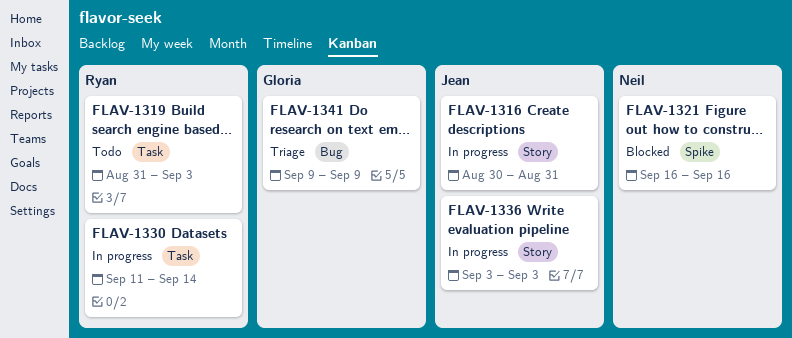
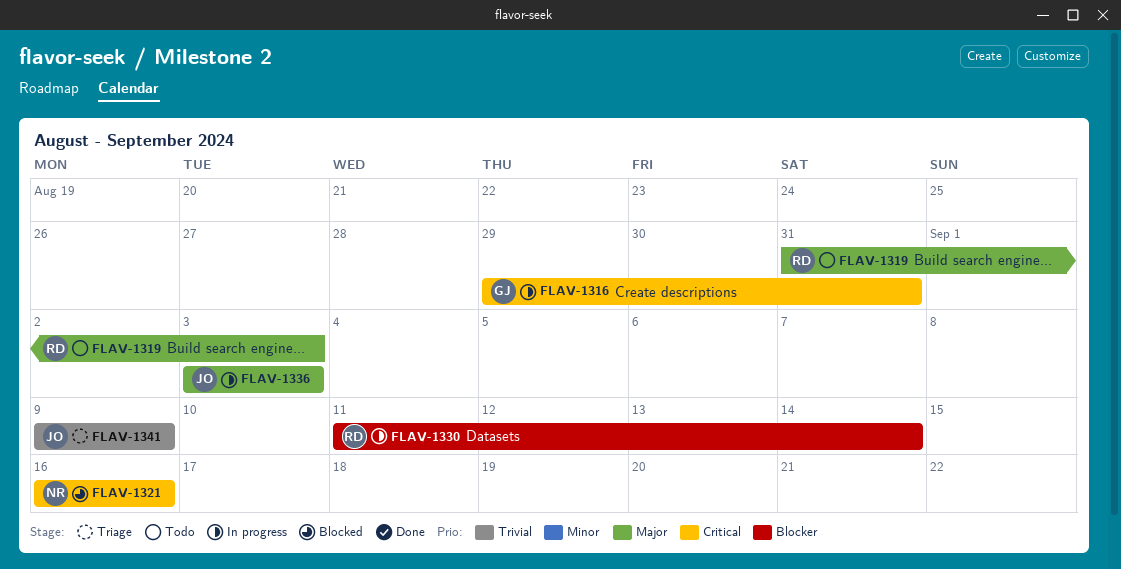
FLAV-1316, owner: Jean -> Gloria
FLAV-1316, start: Aug 30 -> Aug 29
FLAV-1341, owner: Gloria -> Jean

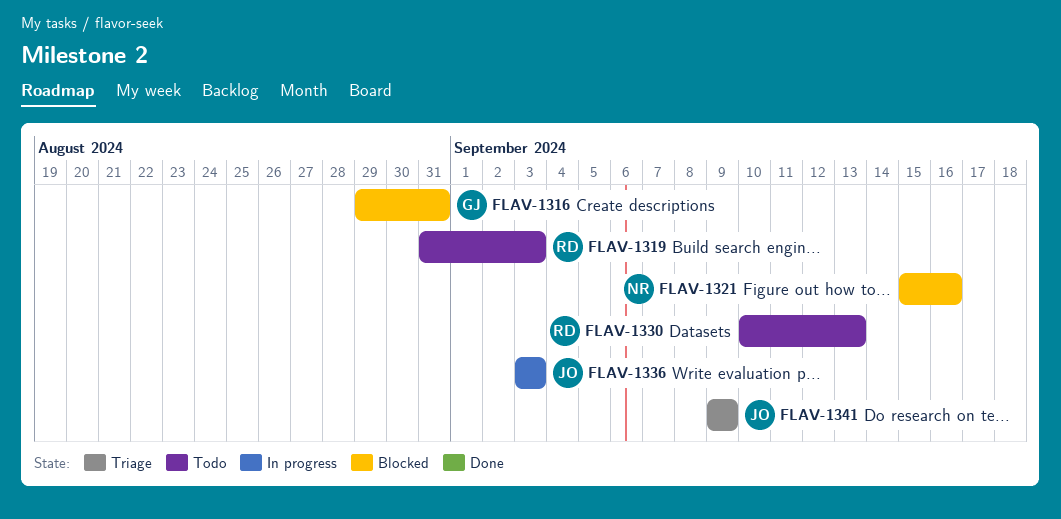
FLAV-1316, status: In progress -> Blocked
FLAV-1321, start: Sep 16 -> Sep 15
FLAV-1330, status: In progress -> Todo
FLAV-1330, start: Sep 11 -> Sep 10
FLAV-1330, due: Sep 14 -> Sep 13

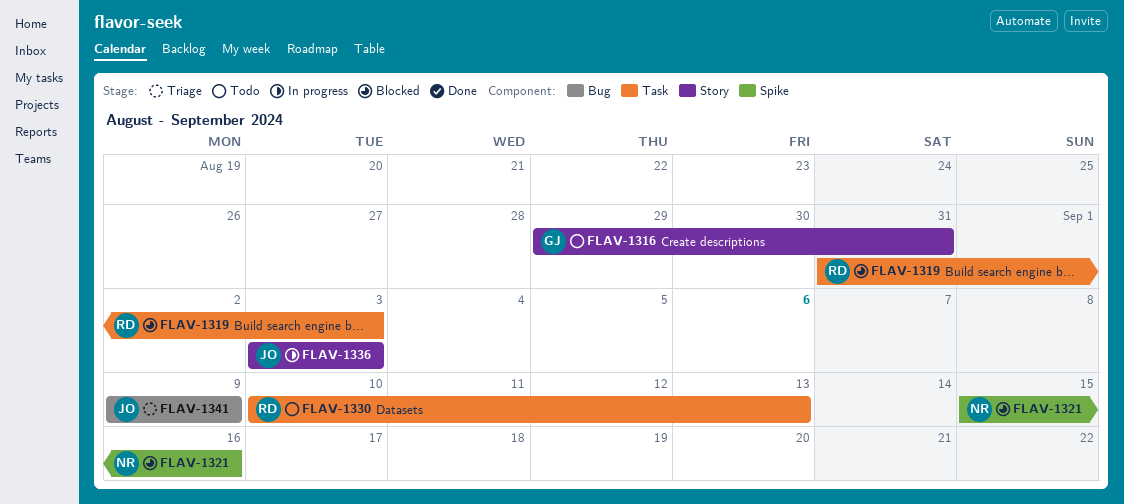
FLAV-1316, status: Blocked -> Todo
FLAV-1319, status: Todo -> Blocked

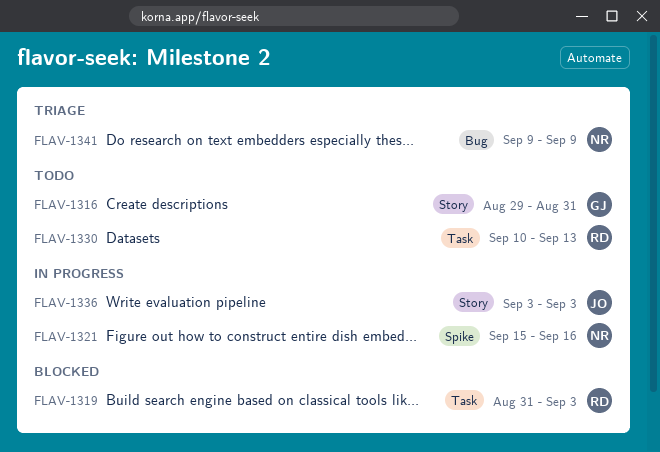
FLAV-1321, status: Blocked -> In progress
FLAV-1341, owner: JO -> NR

